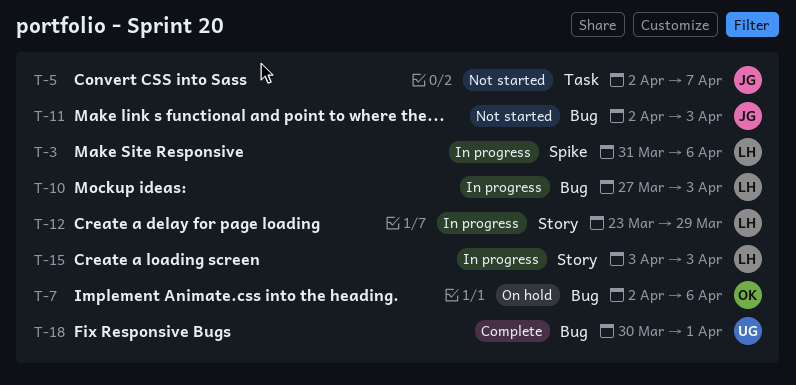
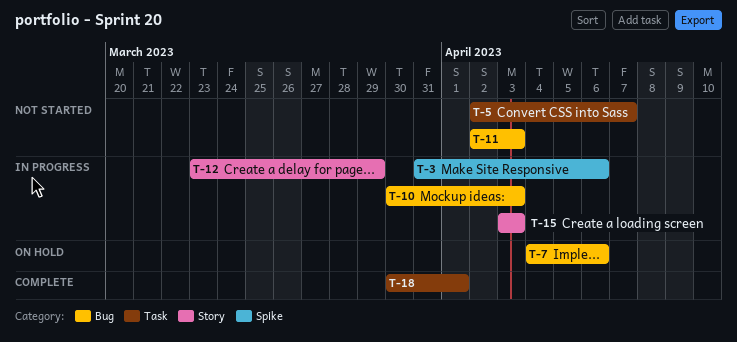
T-7, start: Apr 2 -> Apr 4
T-10, start: Mar 27 -> Mar 30
T-18, label: Bug -> Task

